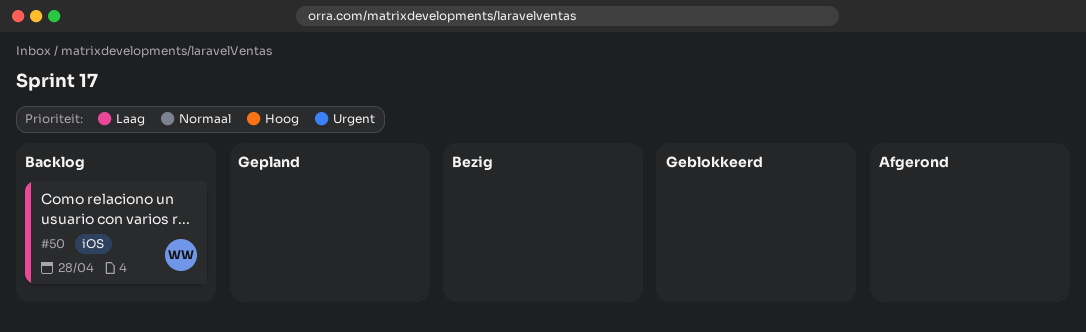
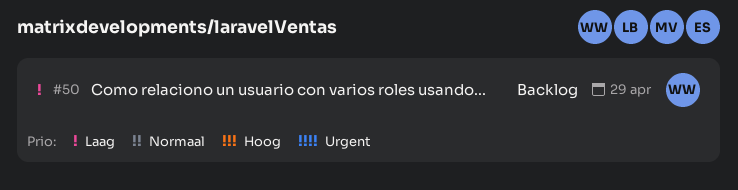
#50, due: Apr 28 -> Apr 29

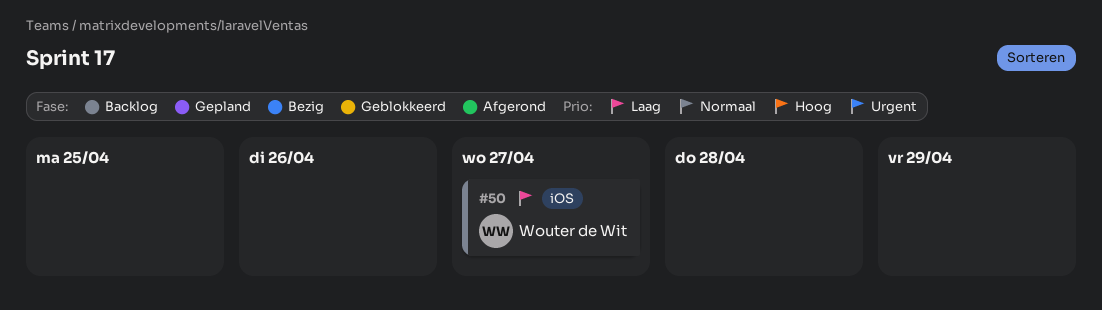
#50, due: Apr 29 -> Apr 27

